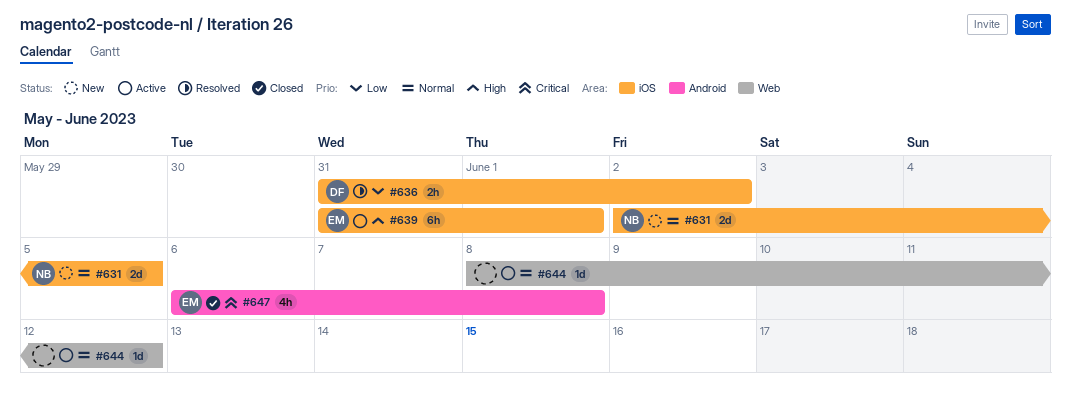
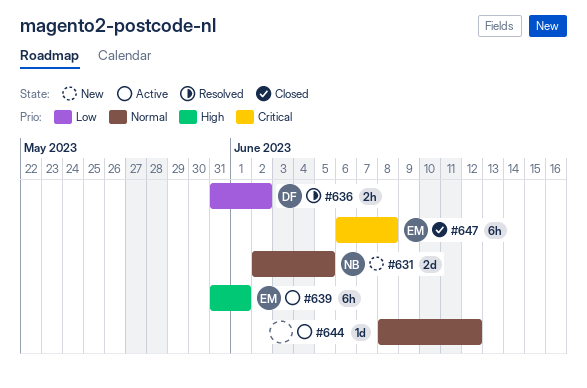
#647, estimate: 4h -> 6h

